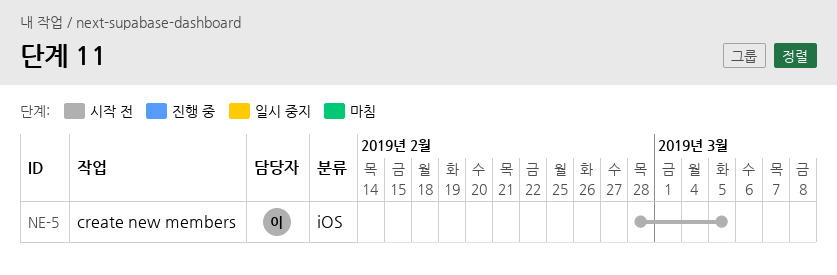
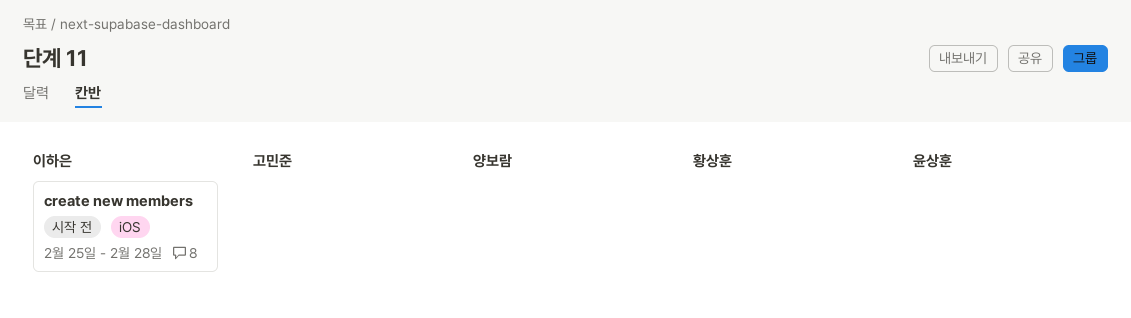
create new members, start: Feb 28 -> Feb 25
create new members, due: Mar 5 -> Feb 28

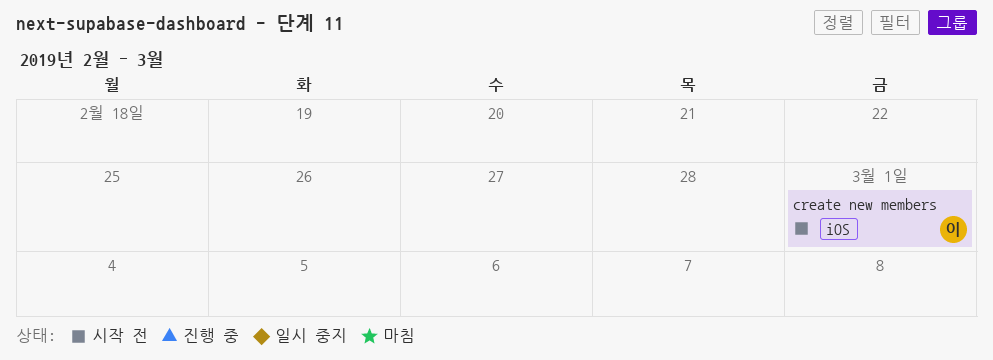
create new members, due: Feb 28 -> Mar 1

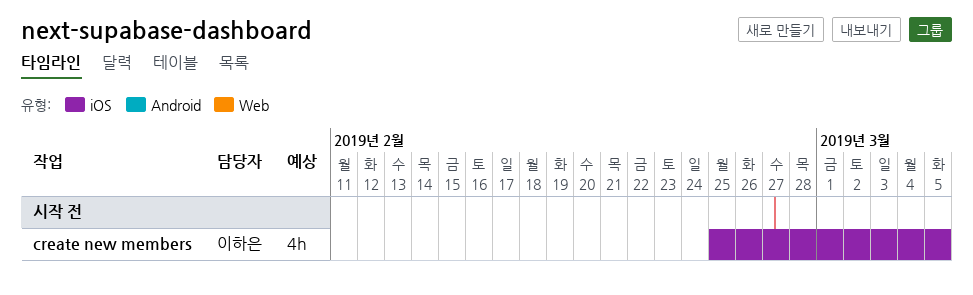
create new members, due: Mar 1 -> Mar 5

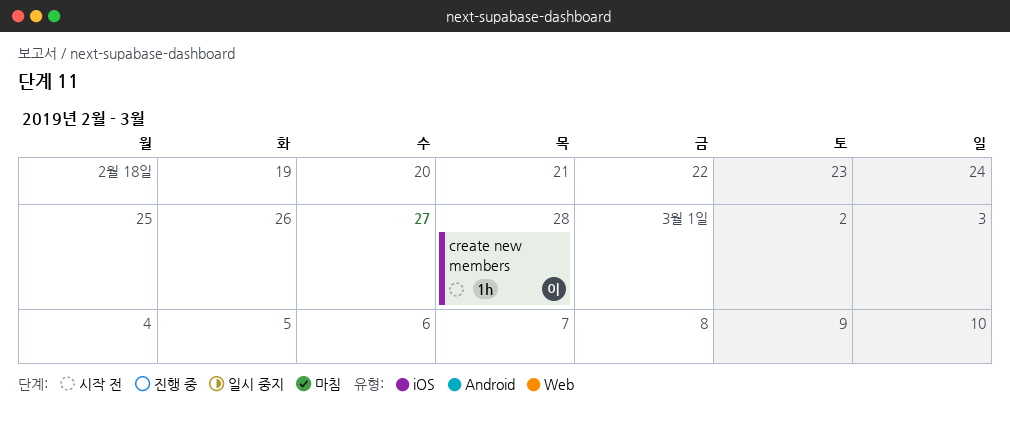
create new members, estimate: 4h -> 1h
create new members, due: Mar 5 -> Feb 28

